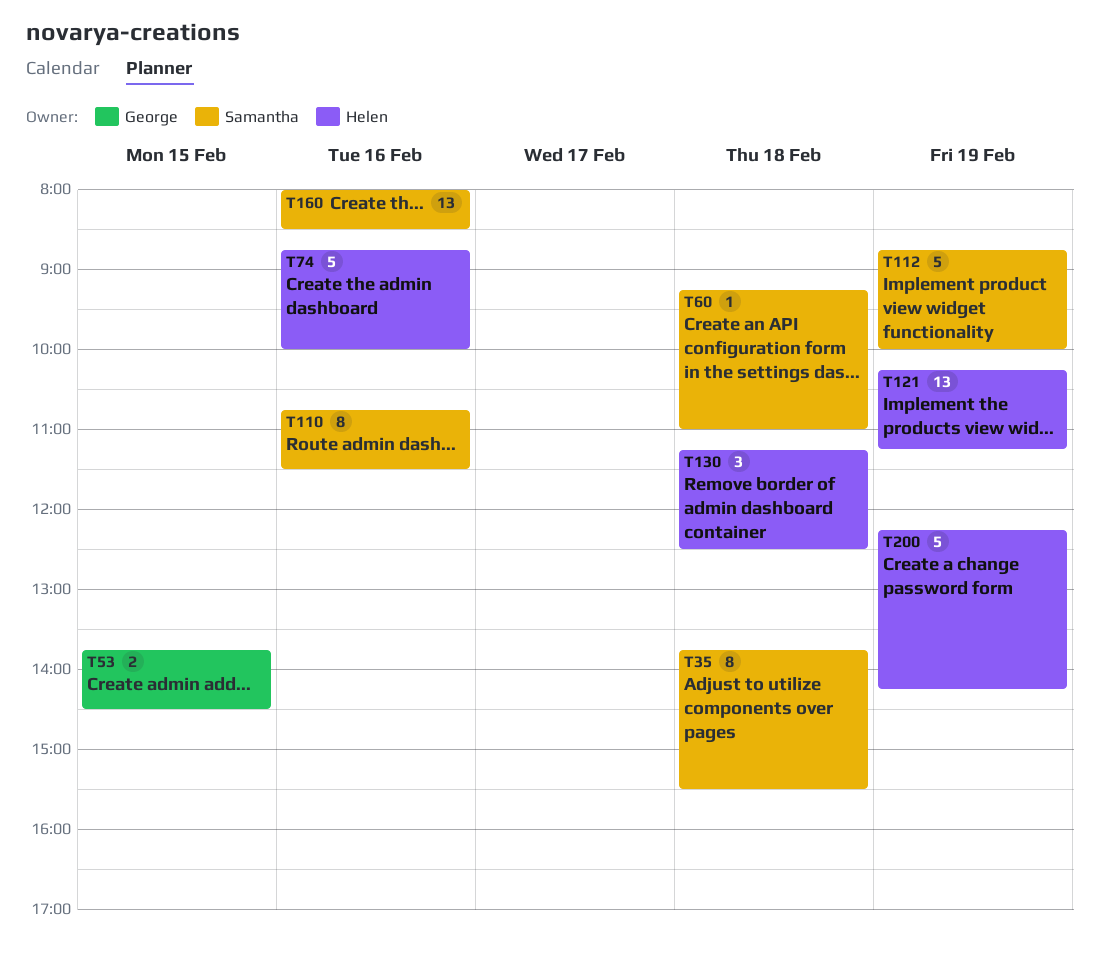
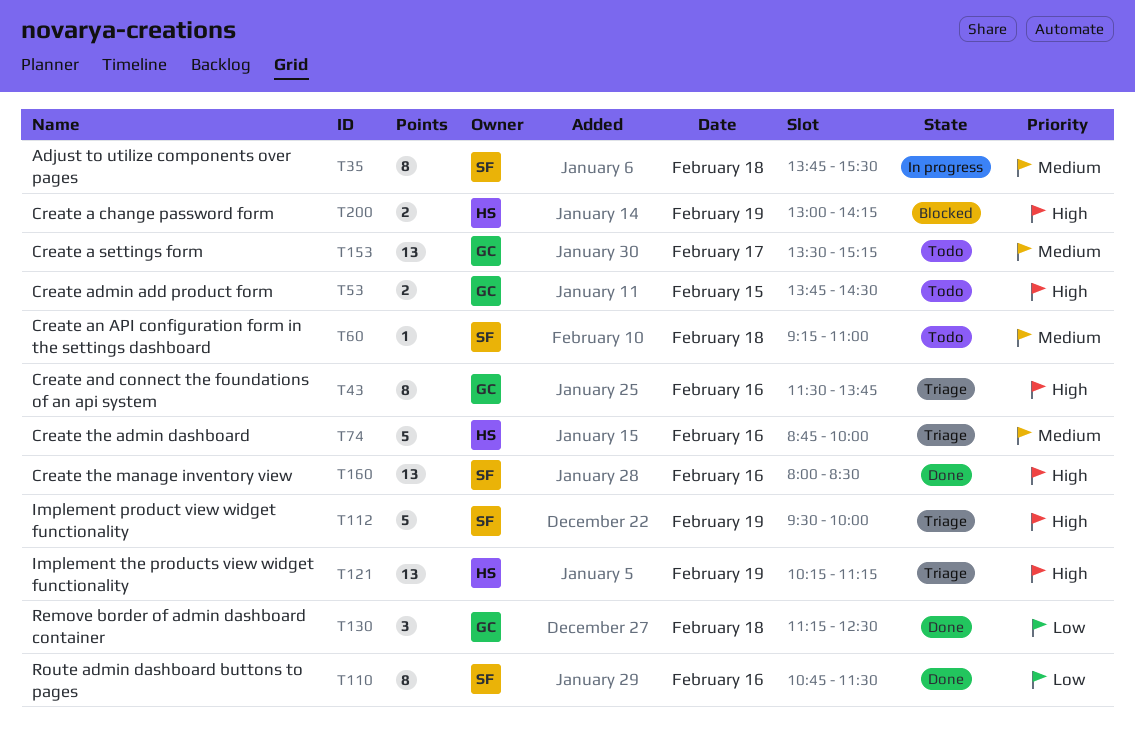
T43: none -> present
T112, begins: 08:45 -> 09:30
T130, owner: Helen -> George
T153: none -> present
T200, estimate: 5 -> 2
T200, begins: 12:15 -> 13:00

